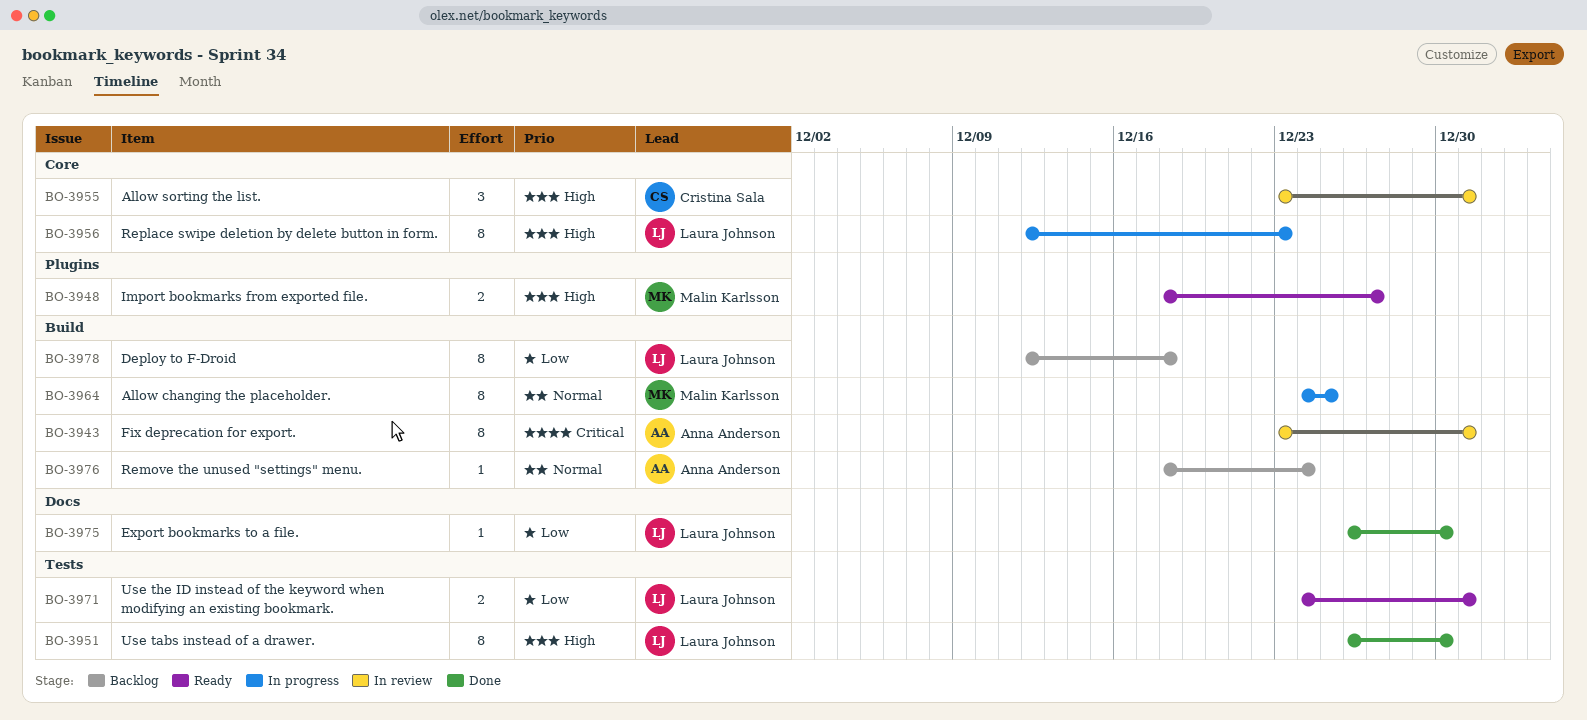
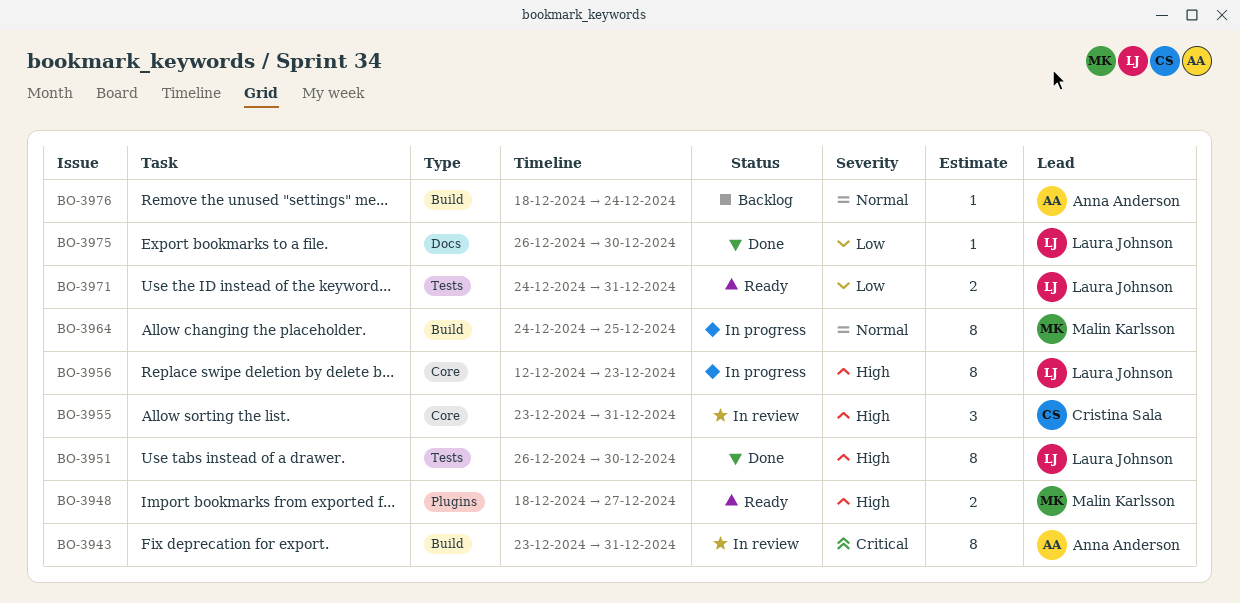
BO-3978: present -> none

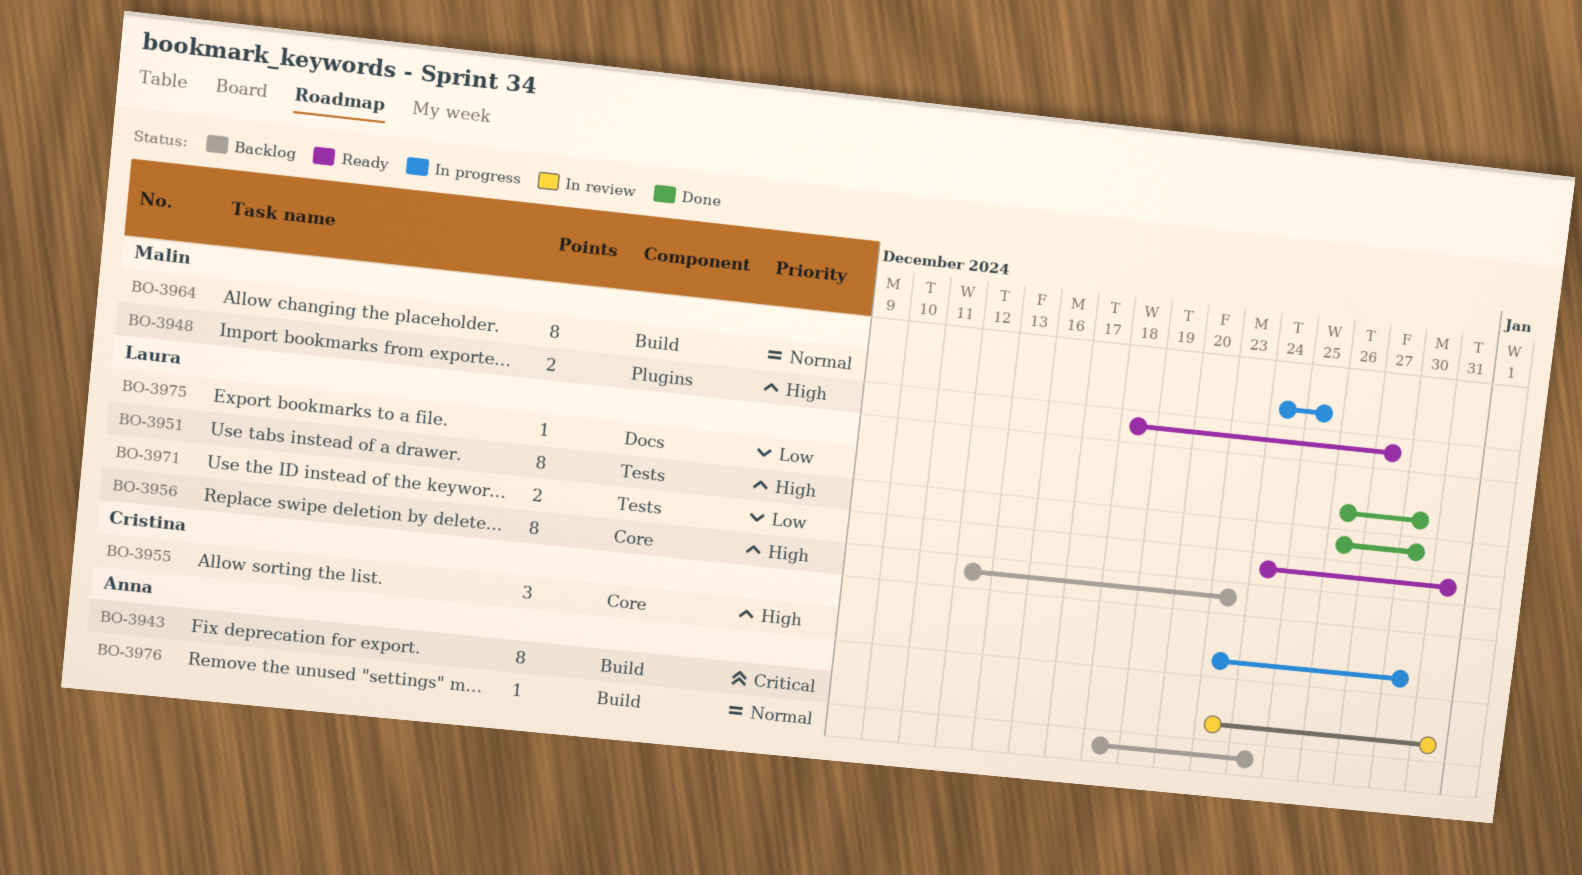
BO-3955, status: In review -> In progress
BO-3955, due: Dec 31 -> Dec 30
BO-3956, status: In progress -> Backlog

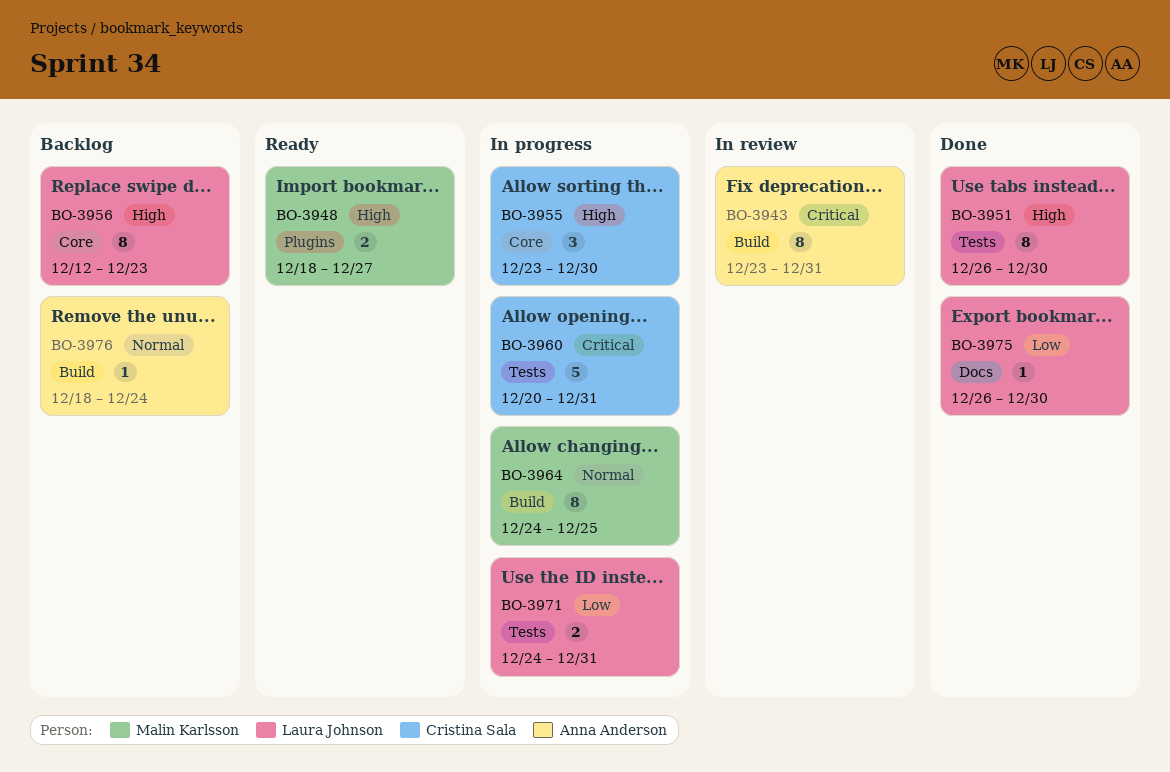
BO-3960: none -> present
BO-3971, status: Ready -> In progress

